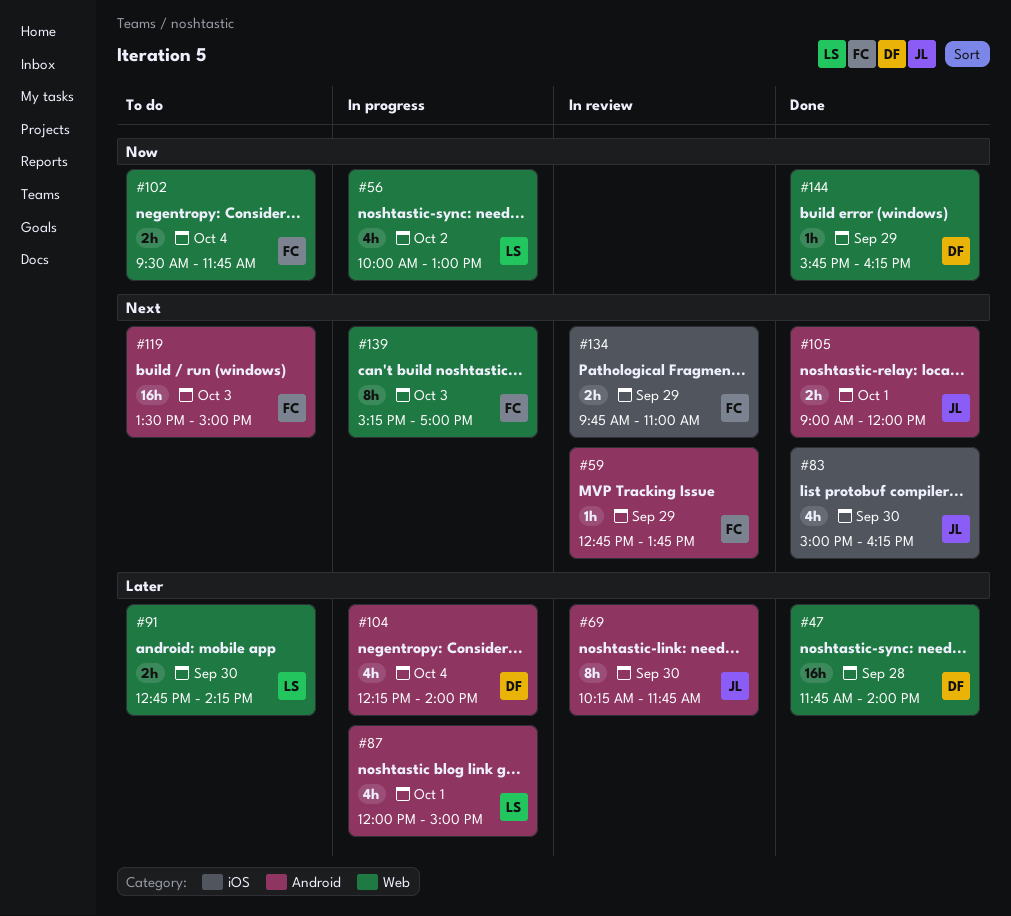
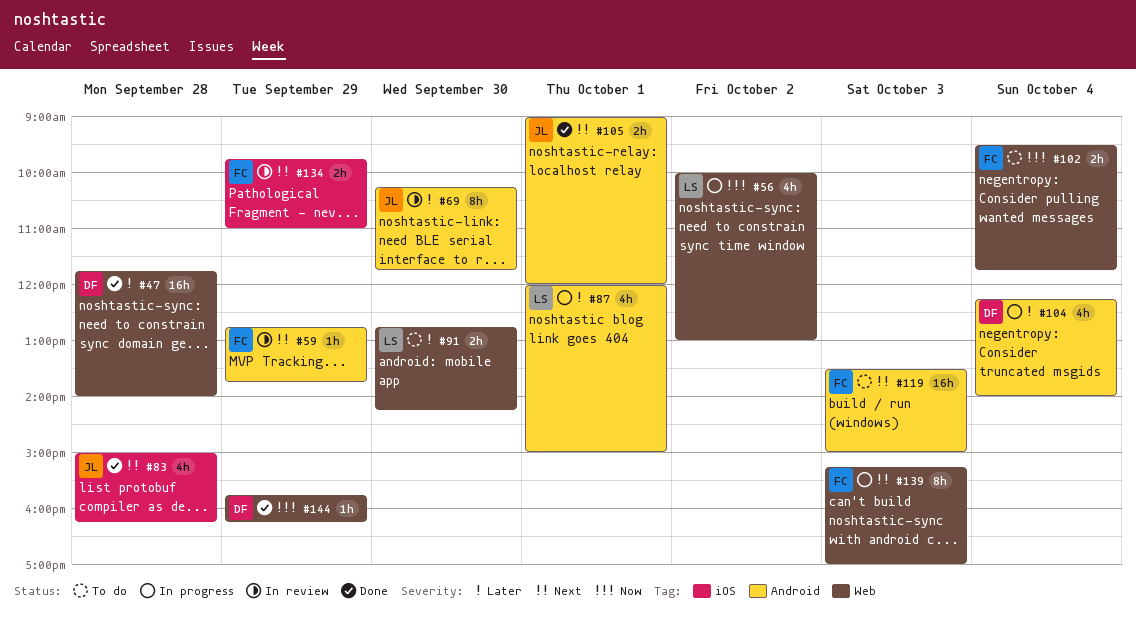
#83, day: Sep 30 -> Sep 28

